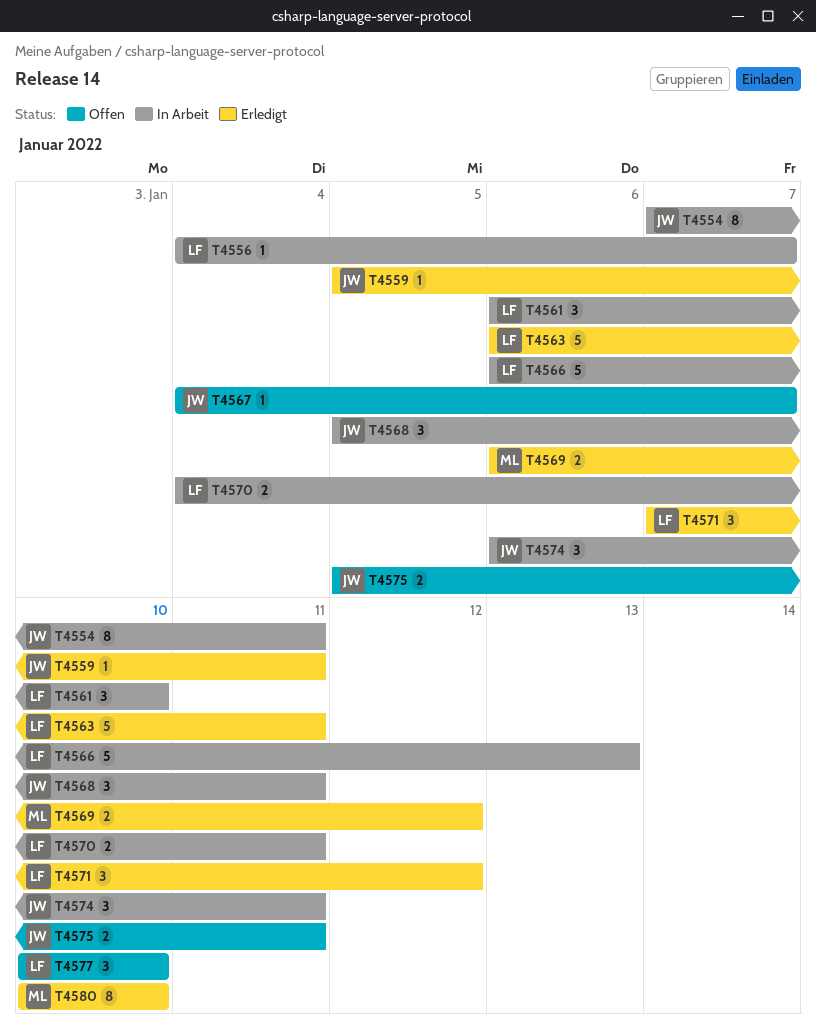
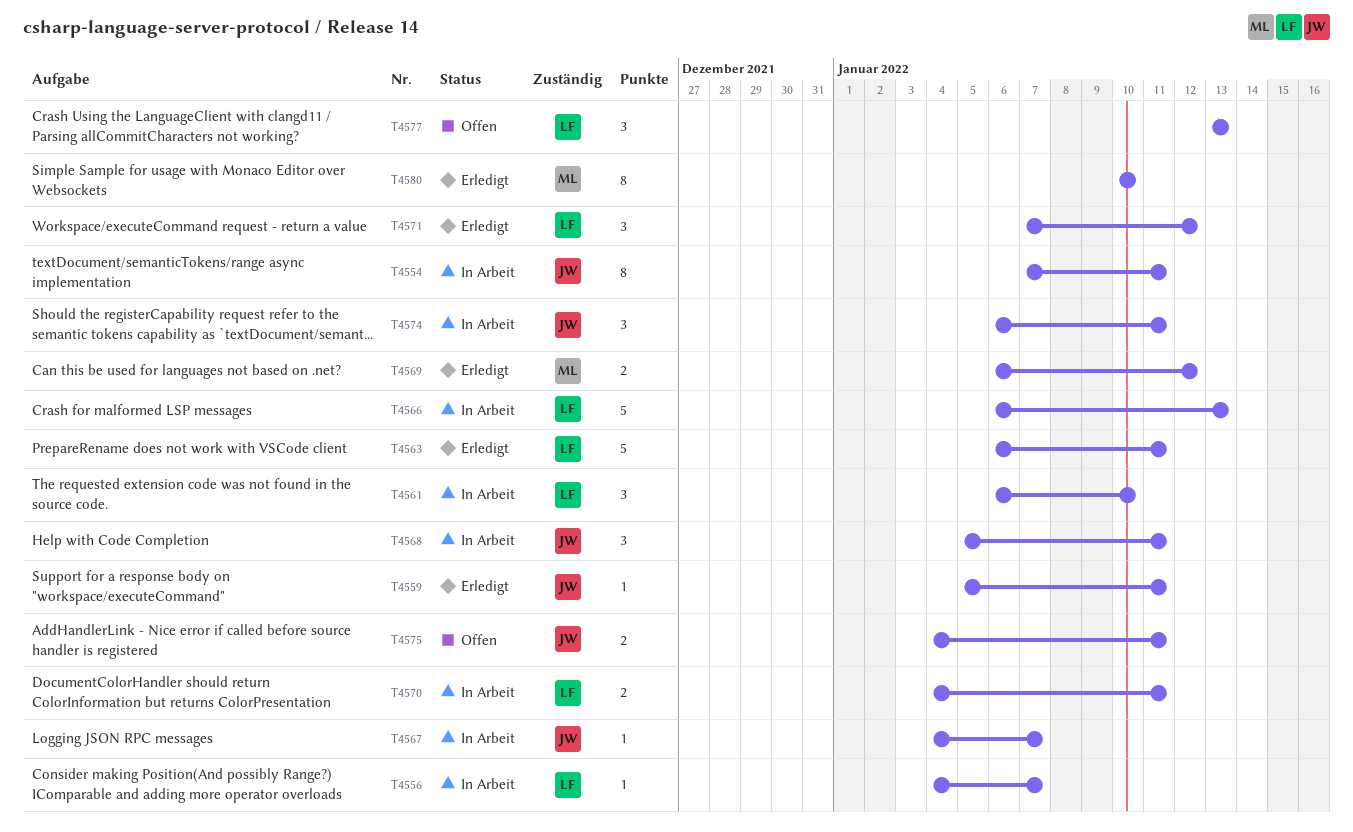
T4567, status: Offen -> In Arbeit
T4575, start: Jan 5 -> Jan 4
T4577, start: Jan 10 -> Jan 13
T4577, due: Jan 10 -> Jan 13

